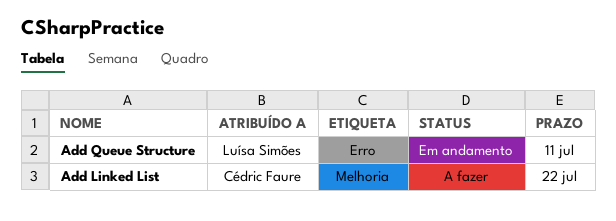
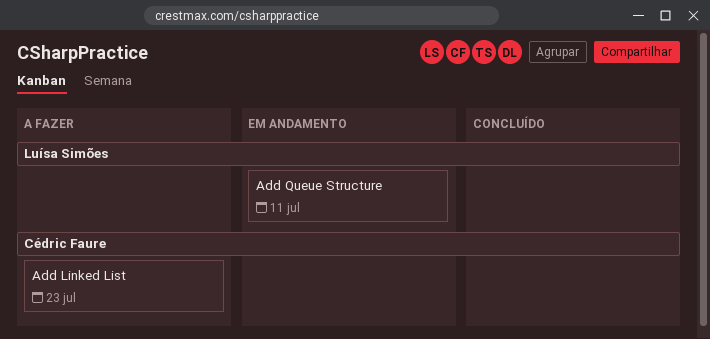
Add Linked List, due: Jul 22 -> Jul 23

